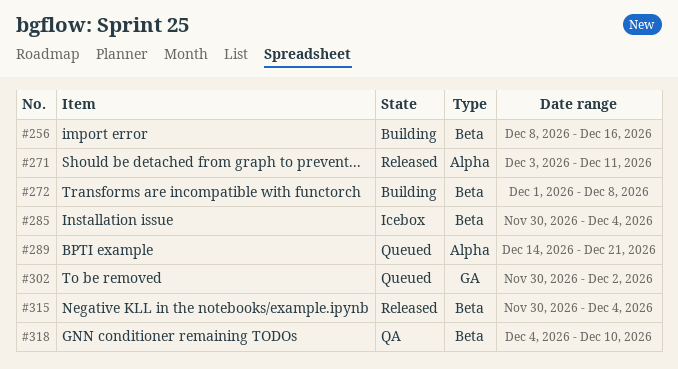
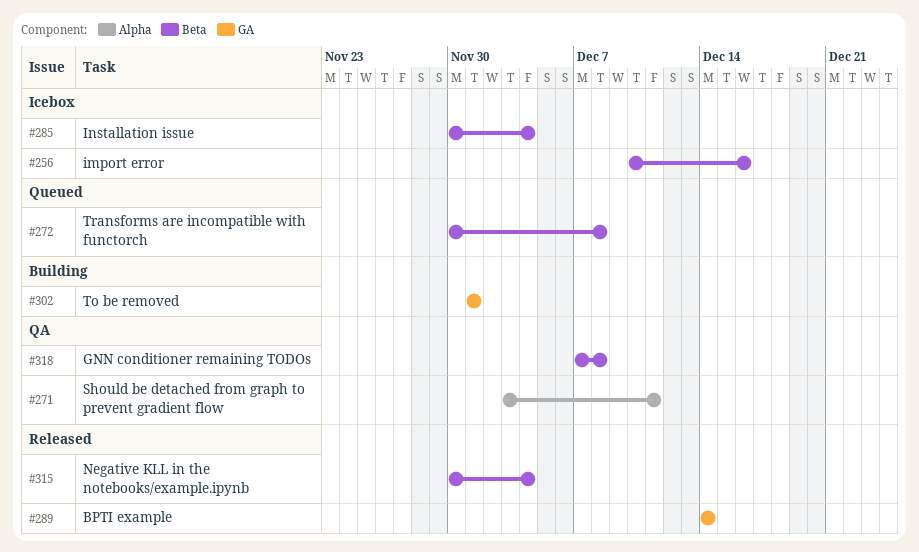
#256, status: Building -> Icebox
#256, start: Dec 8 -> Dec 10
#271, status: Released -> QA
#272, status: Building -> Queued
#272, start: Dec 1 -> Nov 30
#289, status: Queued -> Released
#289, label: Alpha -> GA
#289, due: Dec 21 -> Dec 14
#302, status: Queued -> Building
#302, start: Nov 30 -> Dec 1
#302, due: Dec 2 -> Dec 1
#318, start: Dec 4 -> Dec 7
#318, due: Dec 10 -> Dec 8

